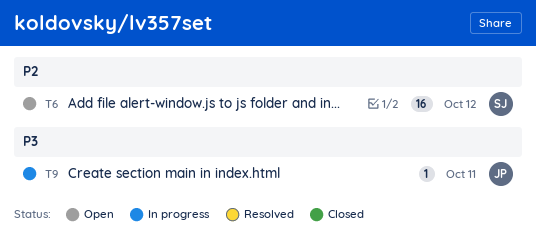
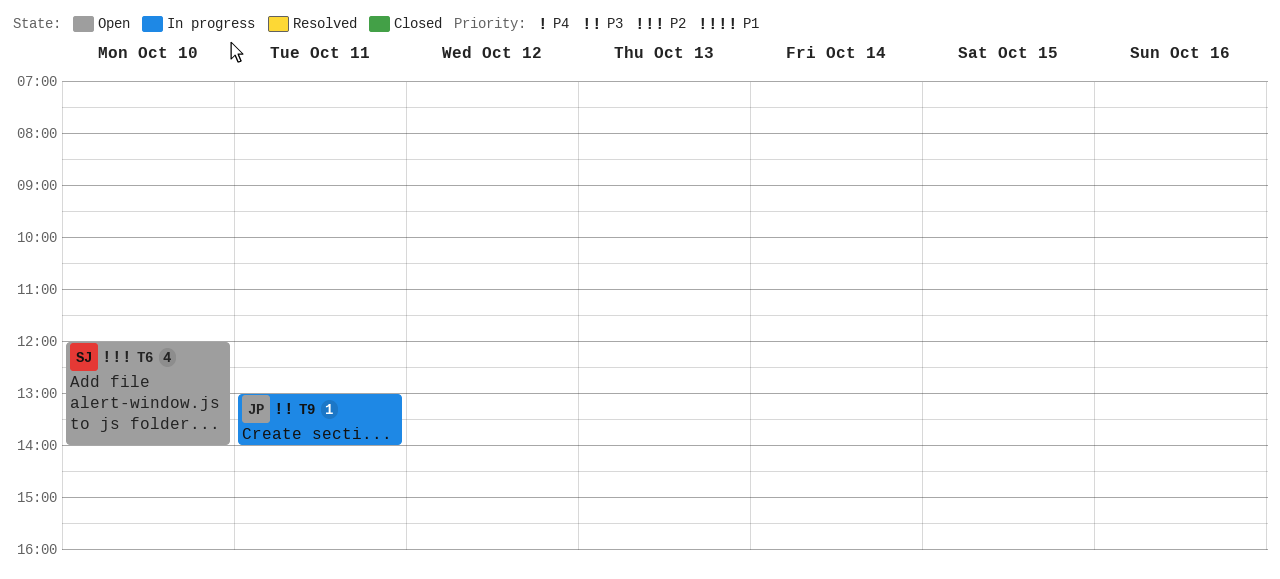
T6, estimate: 16 -> 4
T6, day: Oct 12 -> Oct 10

